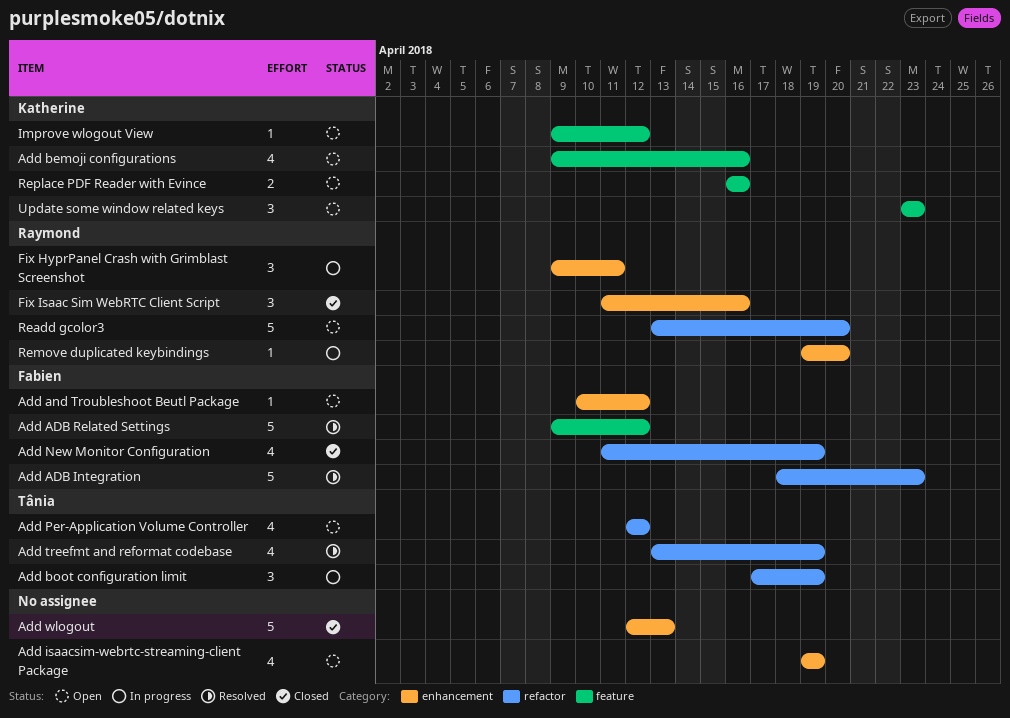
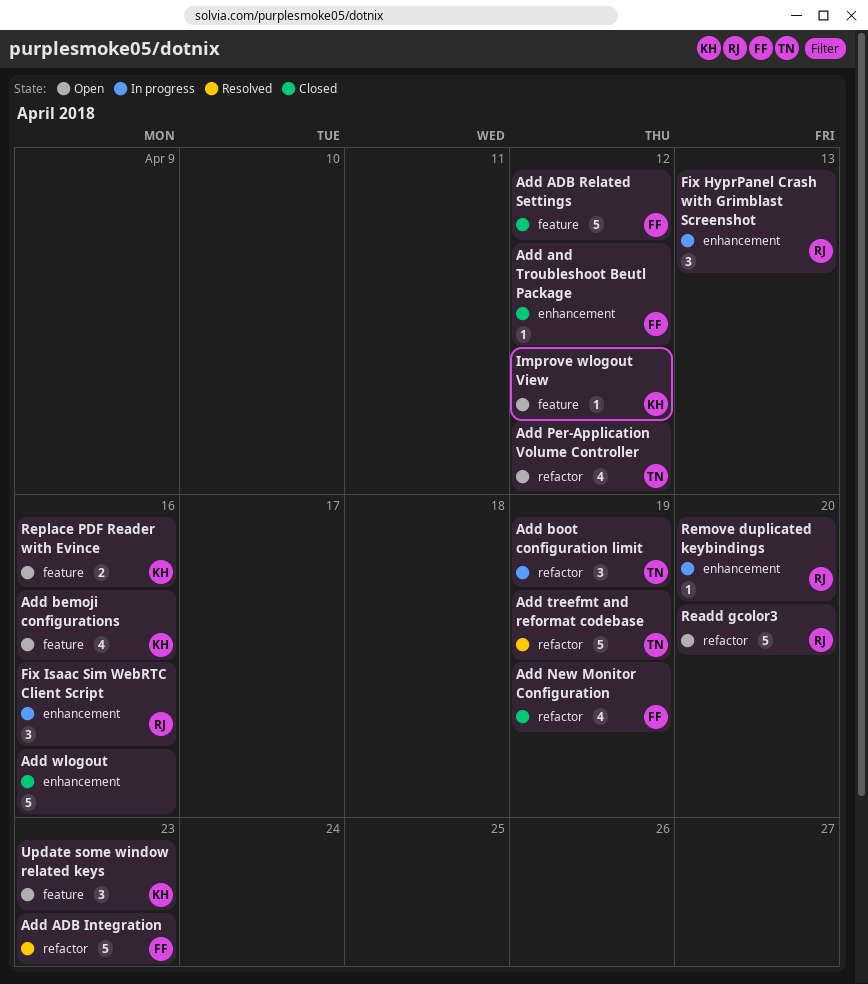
Add ADB Related Settings, status: Resolved -> Closed
Add and Troubleshoot Beutl Package, status: Open -> Closed
Add isaacsim-webrtc-streaming-client Package: present -> none
Add treefmt and reformat codebase, estimate: 4 -> 5
Add wlogout, due: Apr 13 -> Apr 16
Fix HyprPanel Crash with Grimblast Screenshot, due: Apr 11 -> Apr 13
Fix Isaac Sim WebRTC Client Script, status: Closed -> In progress

